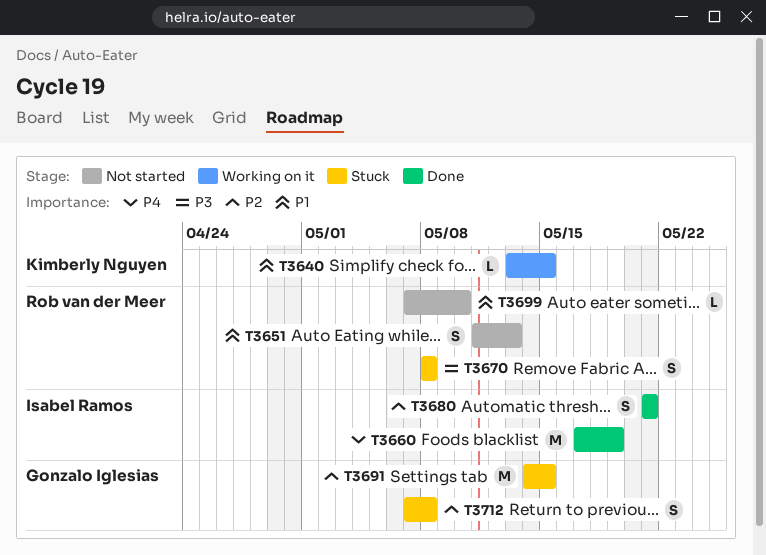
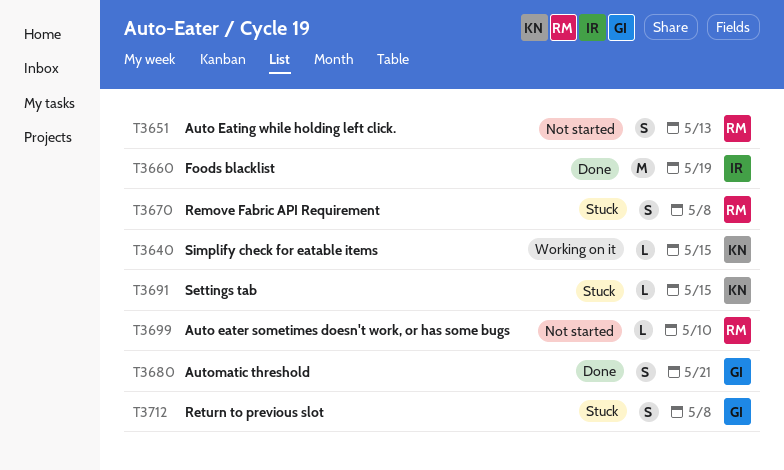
T3680, owner: Isabel Ramos -> Gonzalo Iglesias
T3691, owner: Gonzalo Iglesias -> Kimberly Nguyen
T3691, estimate: M -> L

